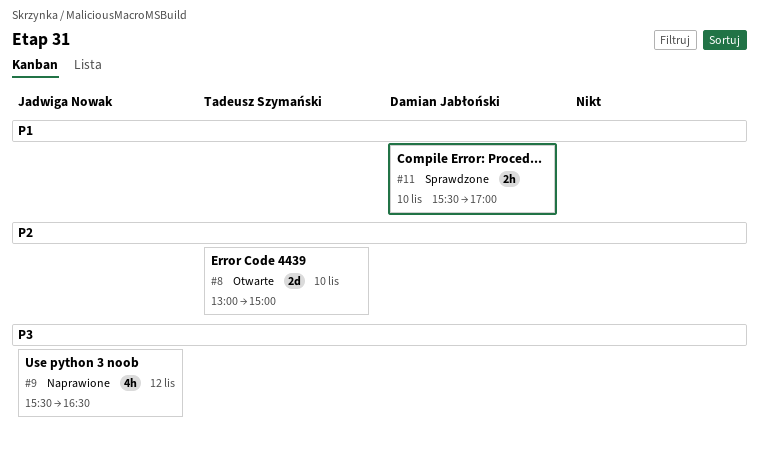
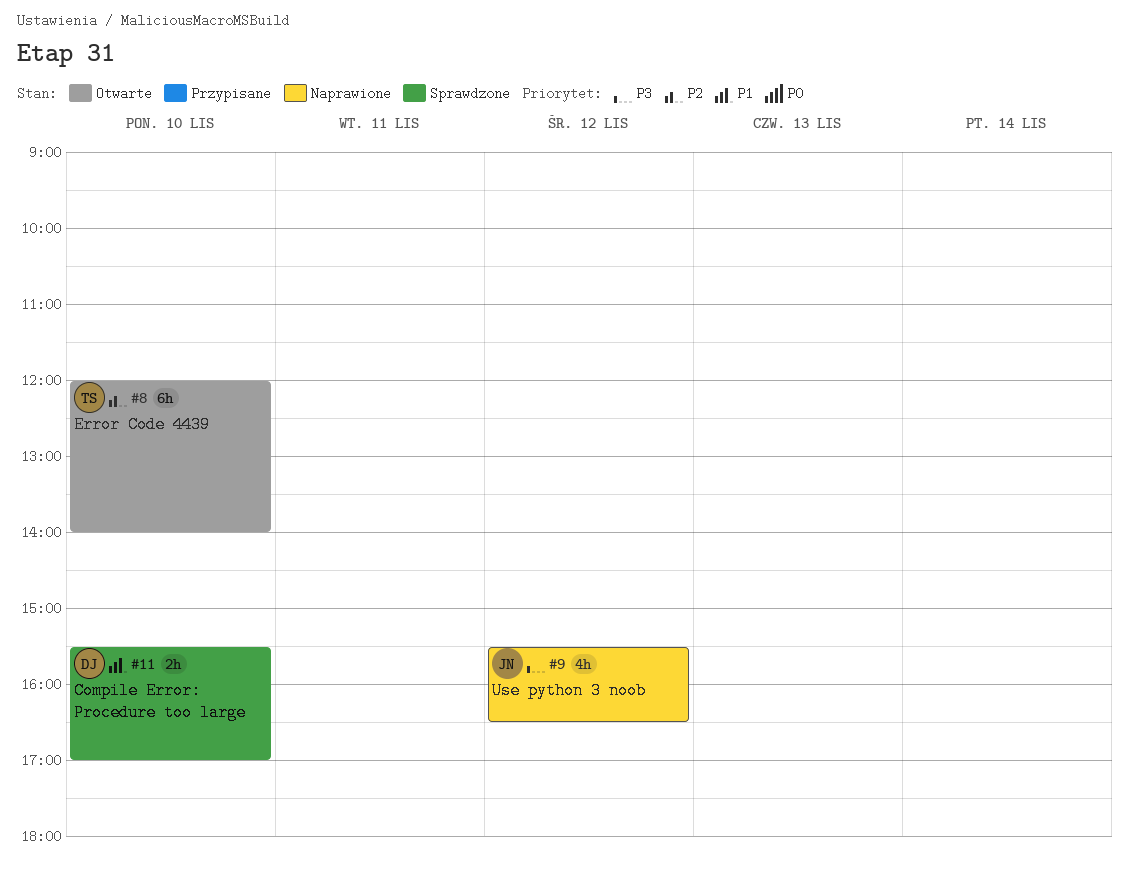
#8, estimate: 2d -> 6h
#8, begins: 13:00 -> 12:00
#8, ends: 15:00 -> 14:00

